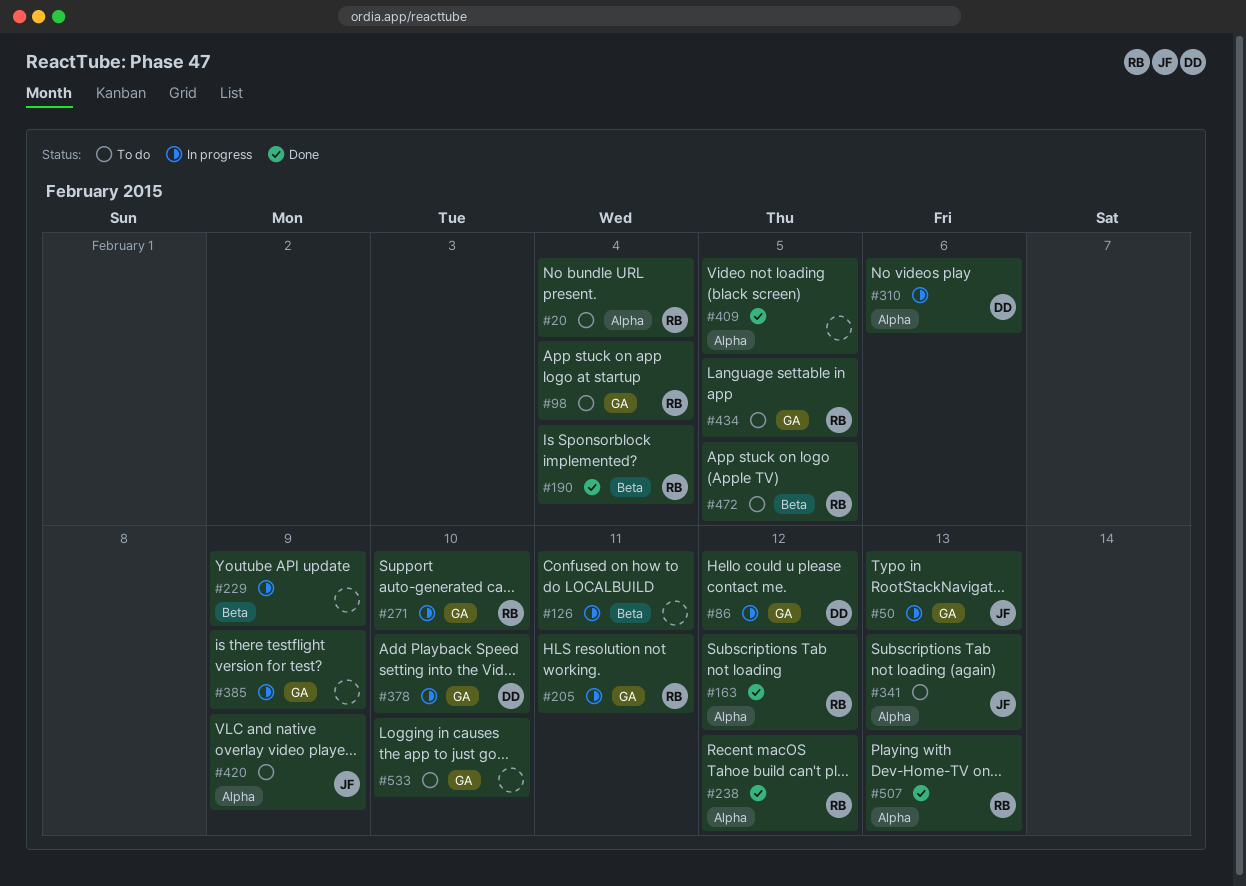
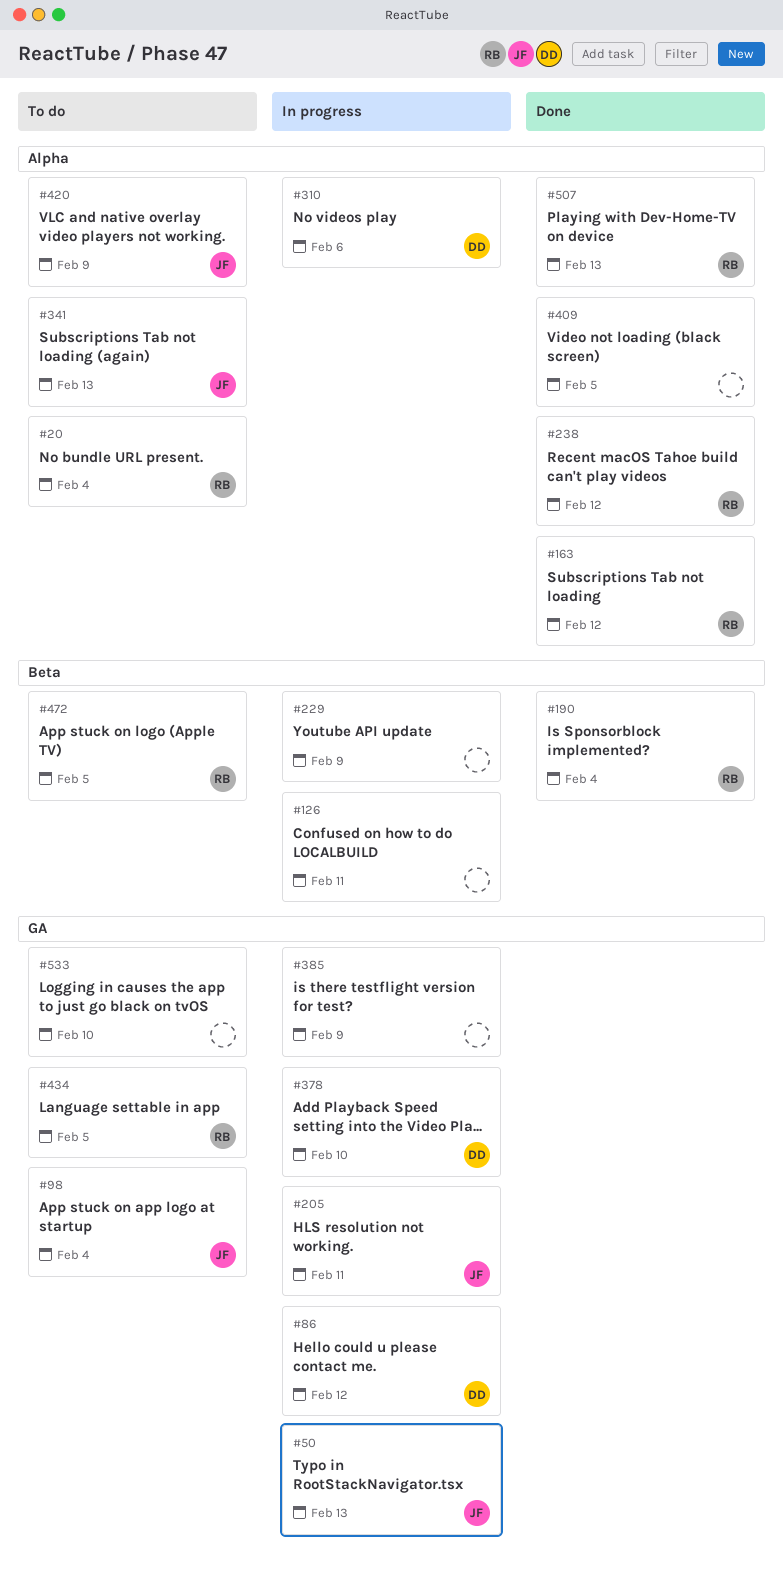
#98, owner: RB -> JF
#205, owner: RB -> JF
#271: present -> none

